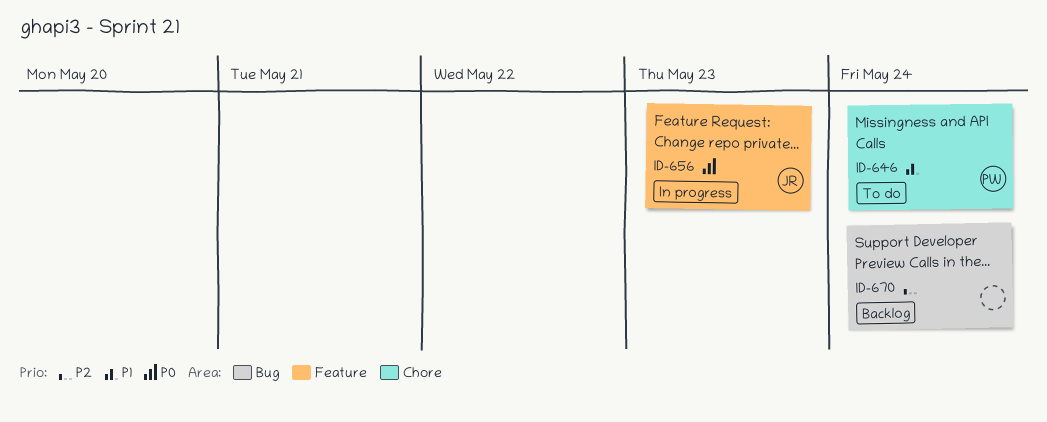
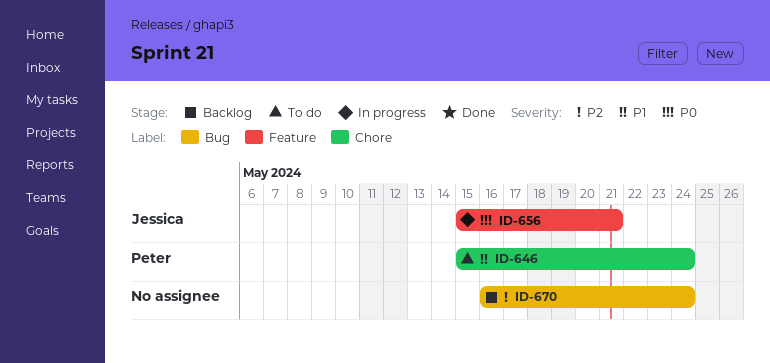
ID-656, due: May 23 -> May 21

